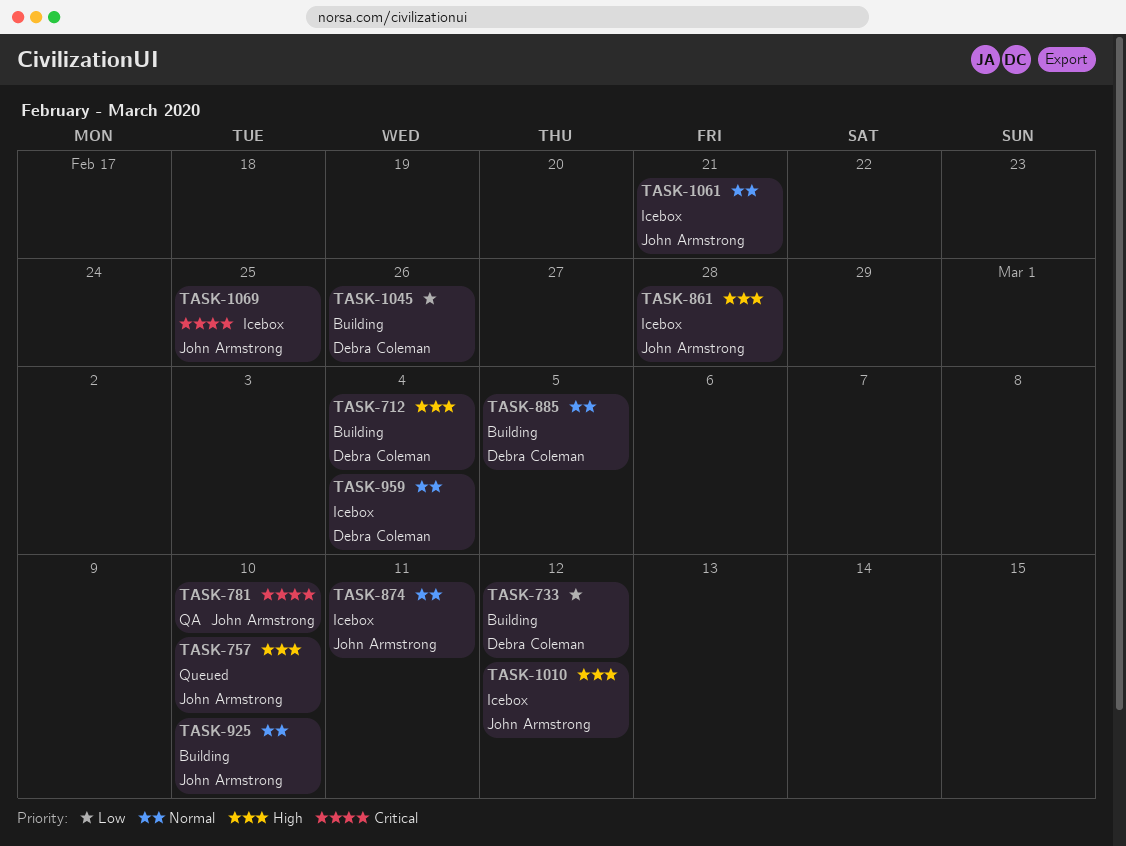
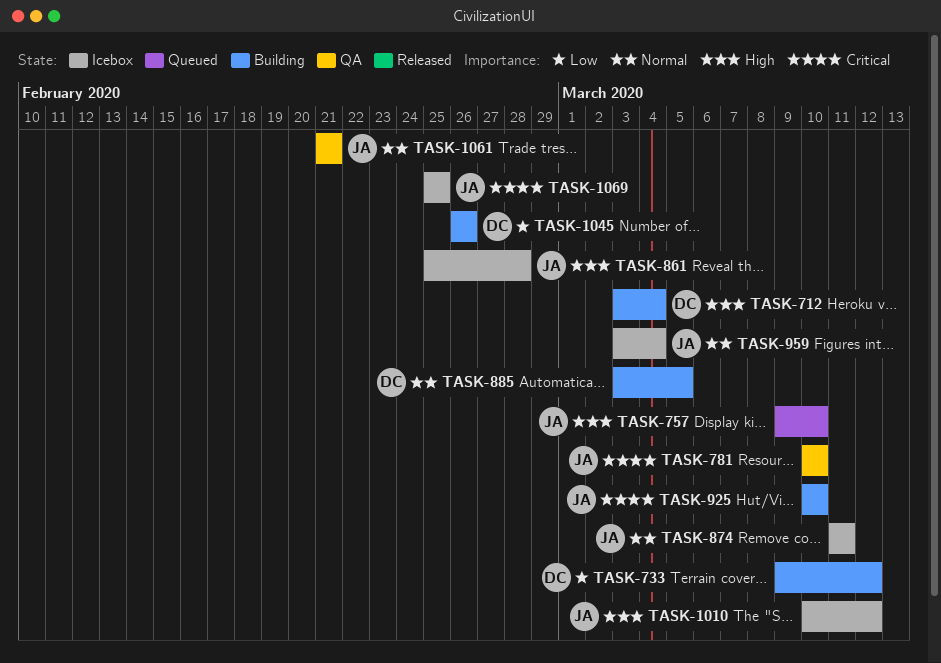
TASK-925, priority: Normal -> Critical
TASK-959, owner: Debra Coleman -> John Armstrong
TASK-1061, status: Icebox -> QA

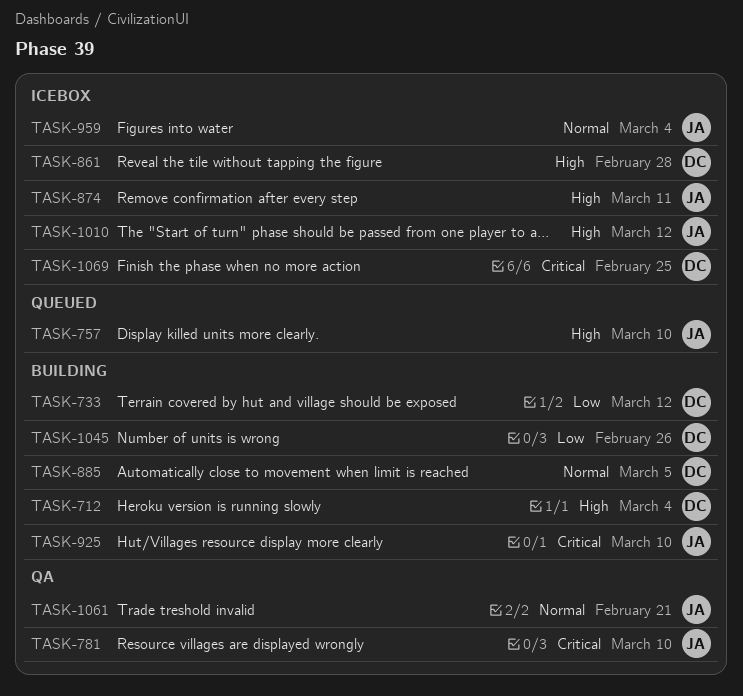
TASK-861, owner: JA -> DC
TASK-874, priority: Normal -> High
TASK-1069, owner: JA -> DC

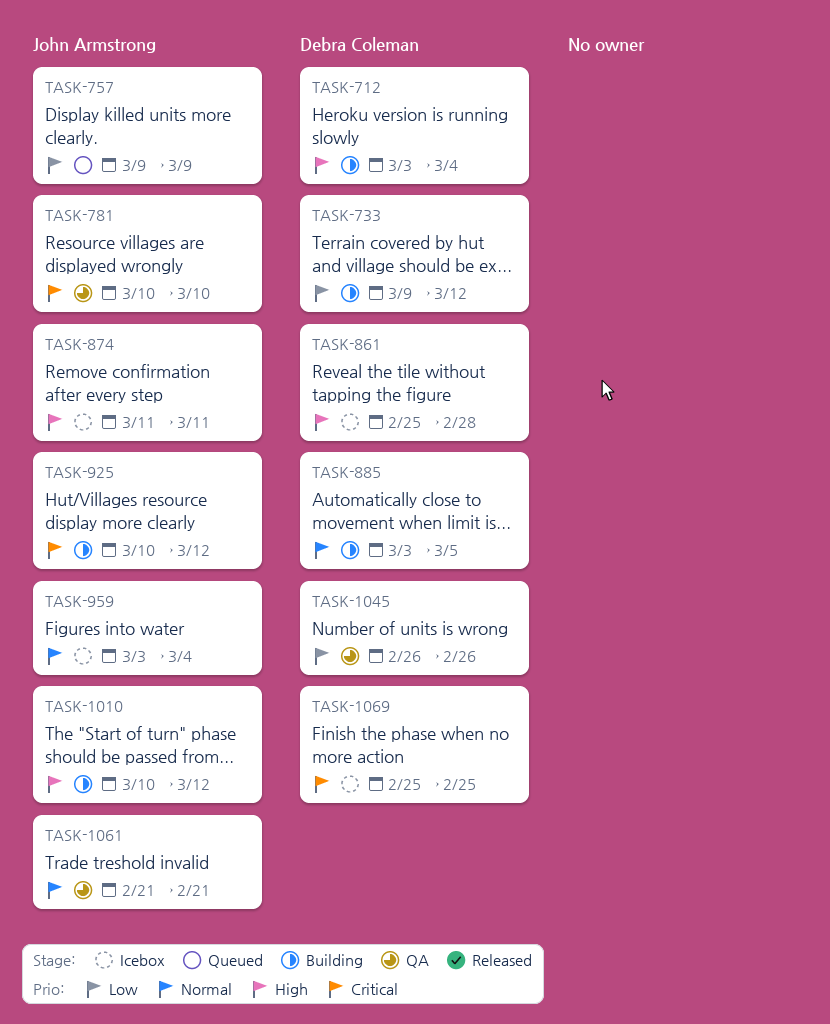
TASK-757, priority: High -> Low
TASK-757, due: Mar 10 -> Mar 9
TASK-925, due: Mar 10 -> Mar 12
TASK-1010, status: Icebox -> Building
TASK-1045, status: Building -> QA

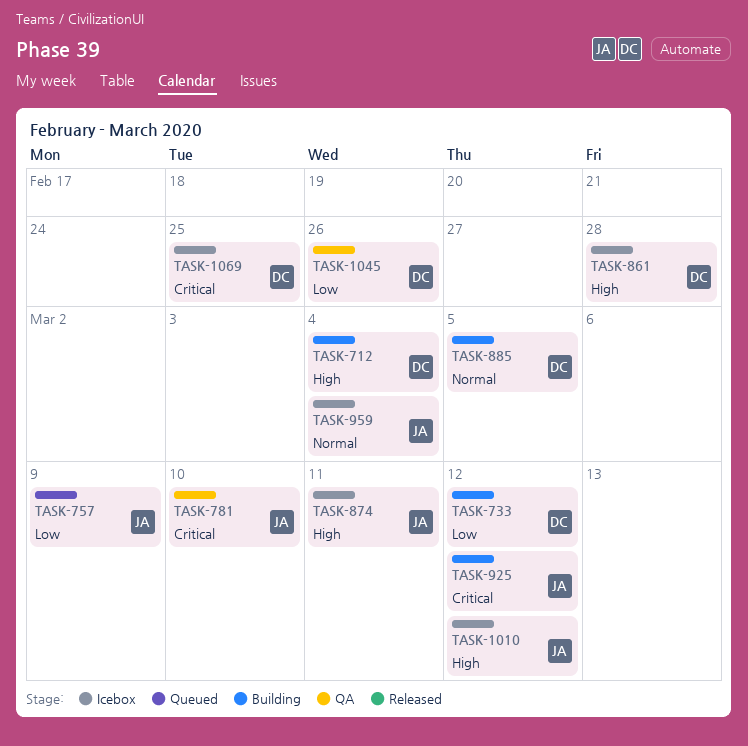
TASK-1010, status: Building -> Icebox
TASK-1061: present -> none

